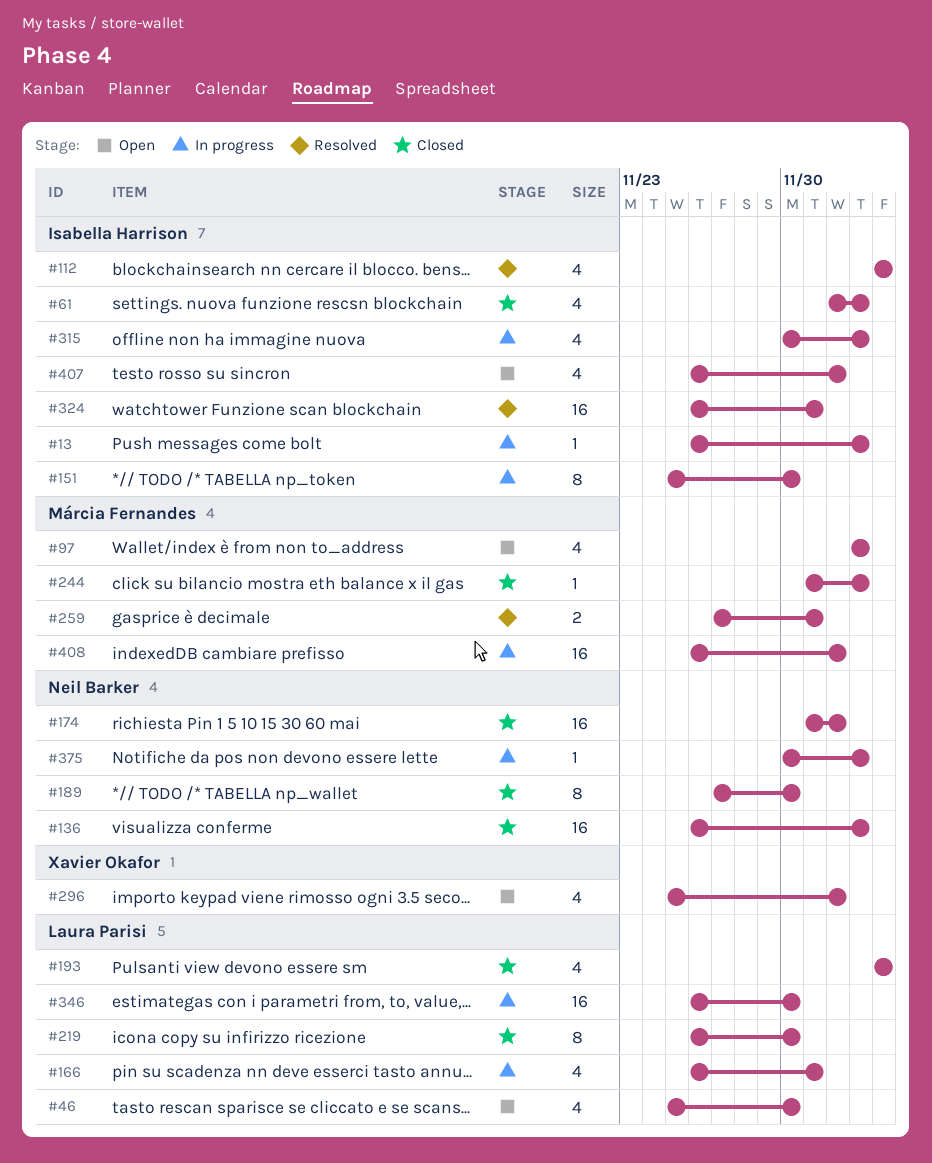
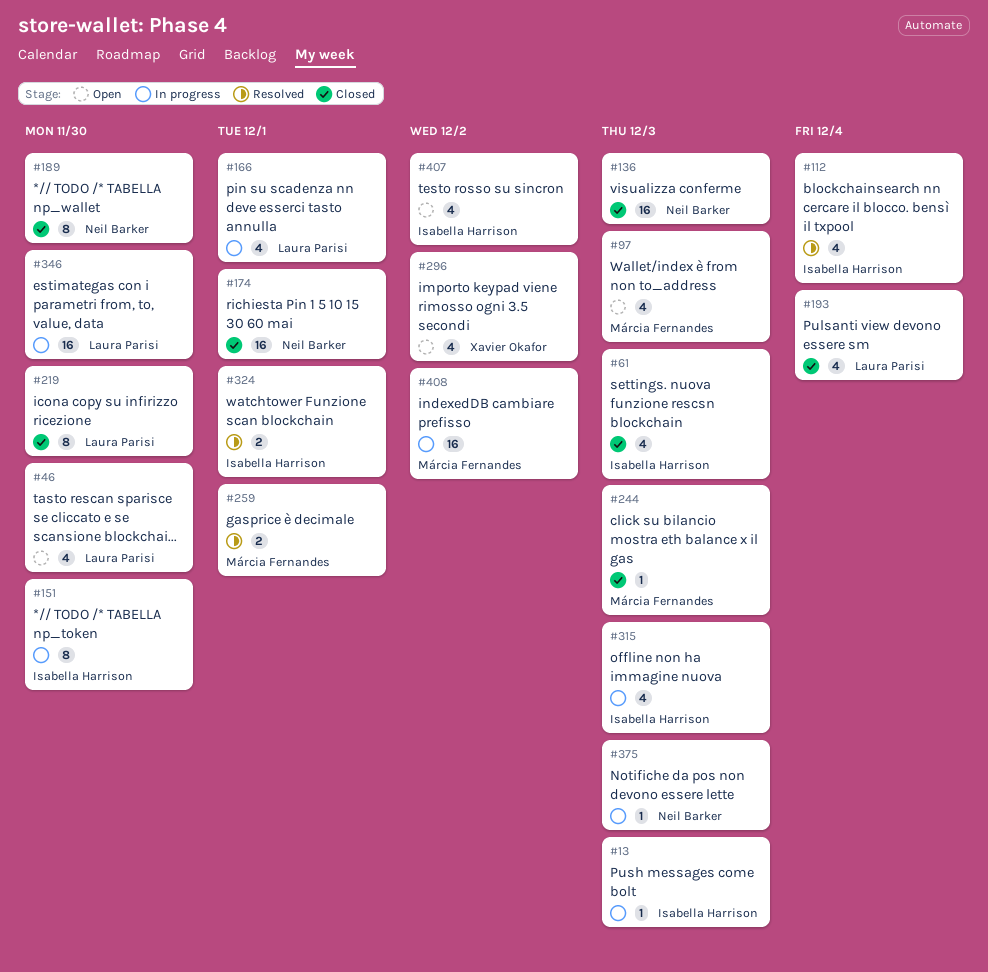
#174, due: Dec 2 -> Dec 1
#324, estimate: 16 -> 2

